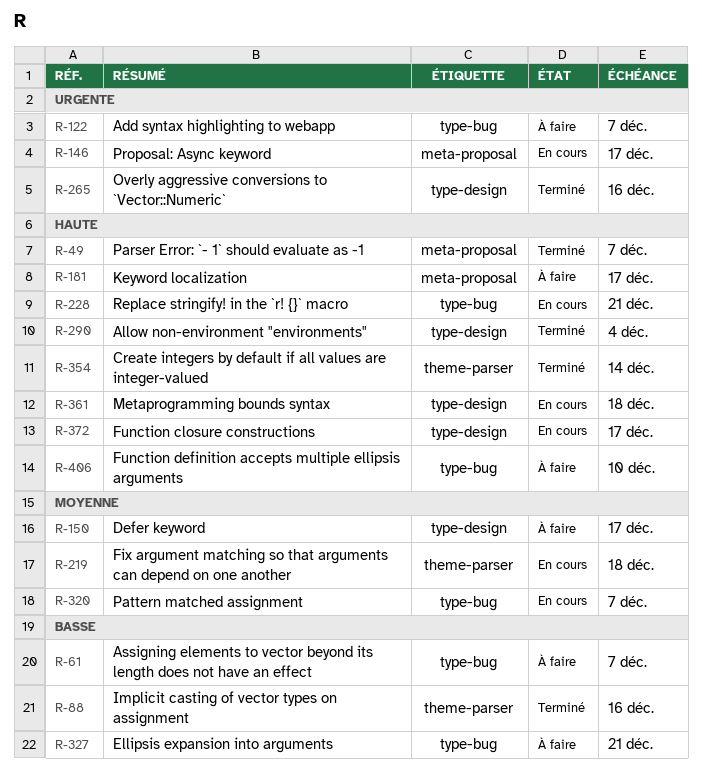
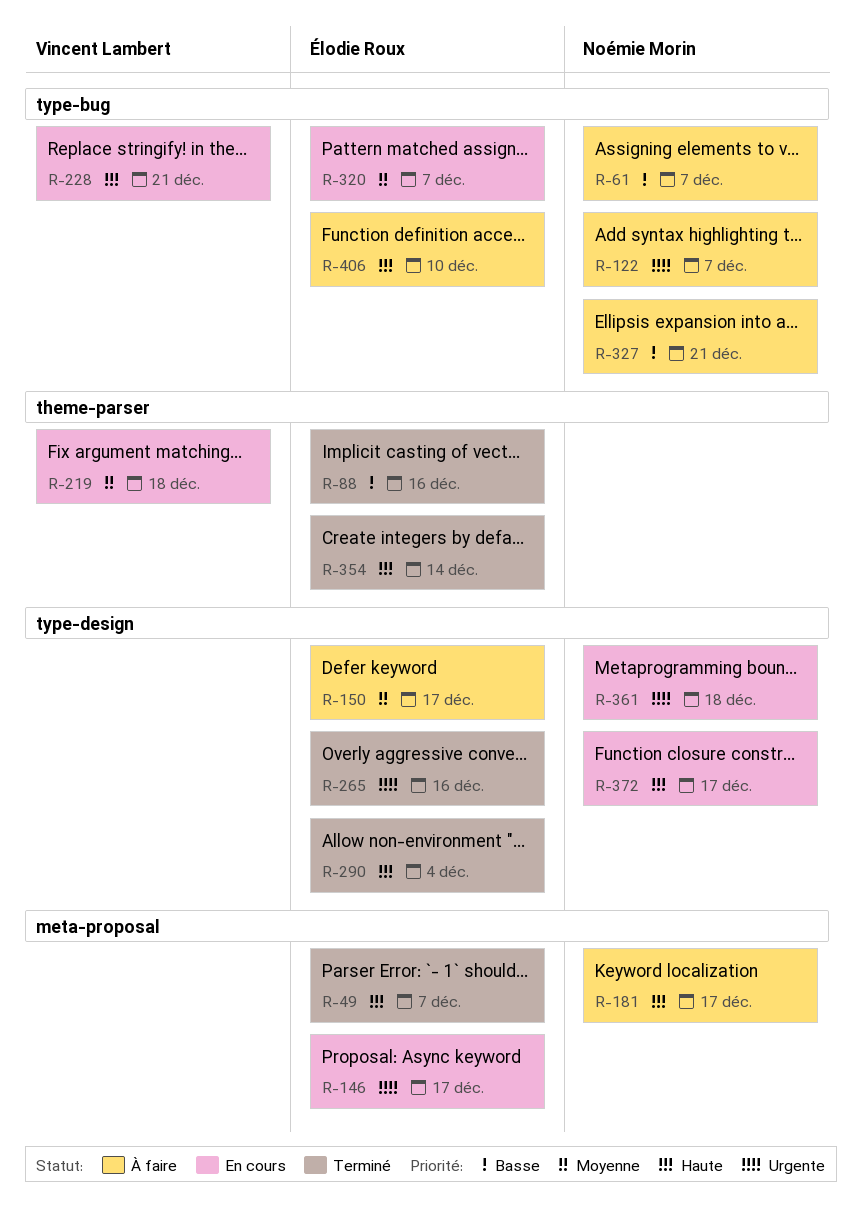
R-361, priority: Haute -> Urgente

